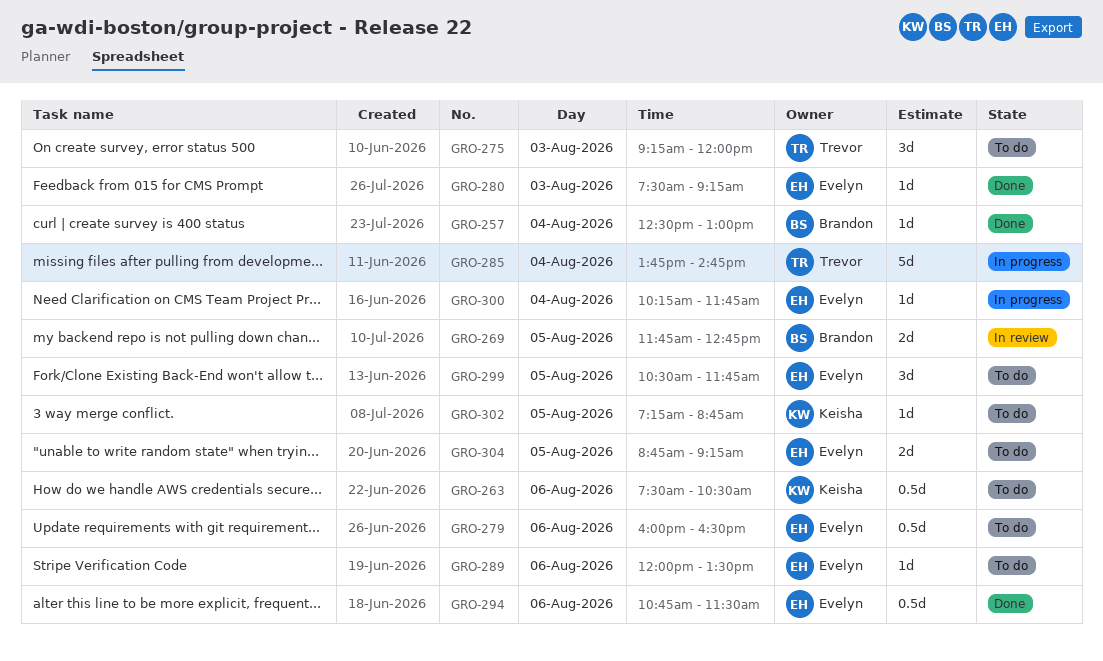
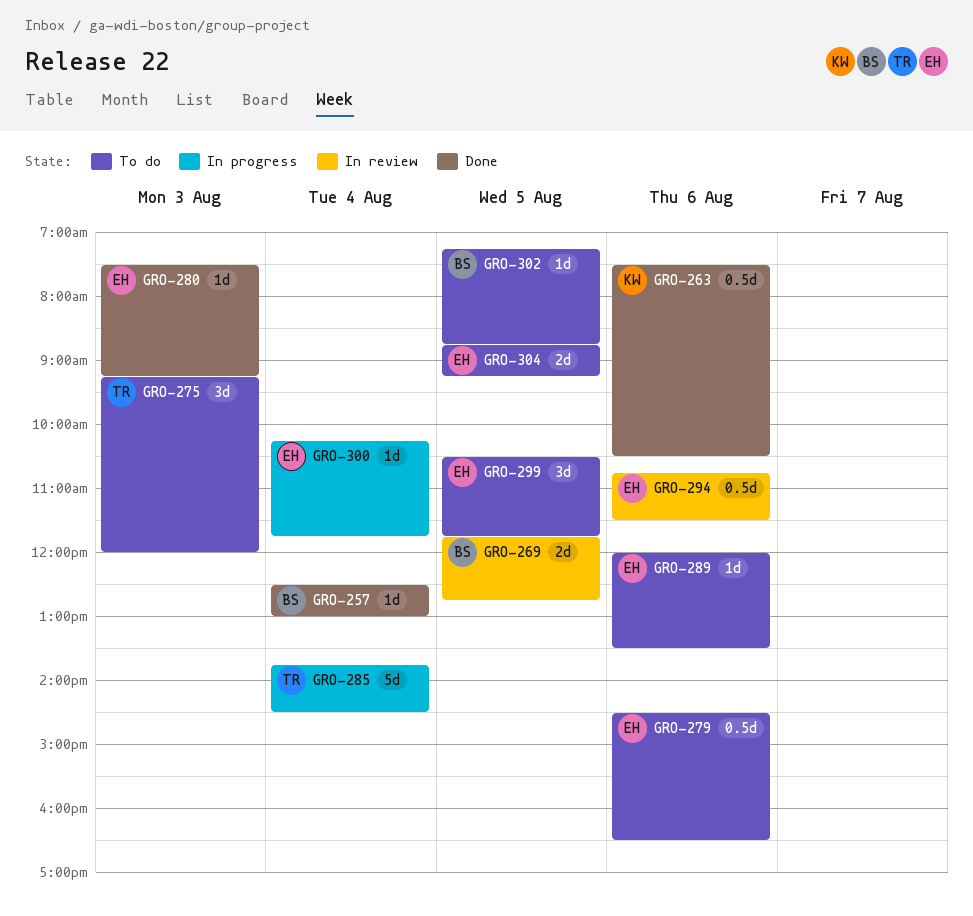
GRO-263, status: To do -> Done
GRO-279, begins: 16:00 -> 14:30
GRO-285, ends: 14:45 -> 14:30
GRO-294, status: Done -> In review
GRO-302, owner: Keisha -> Brandon

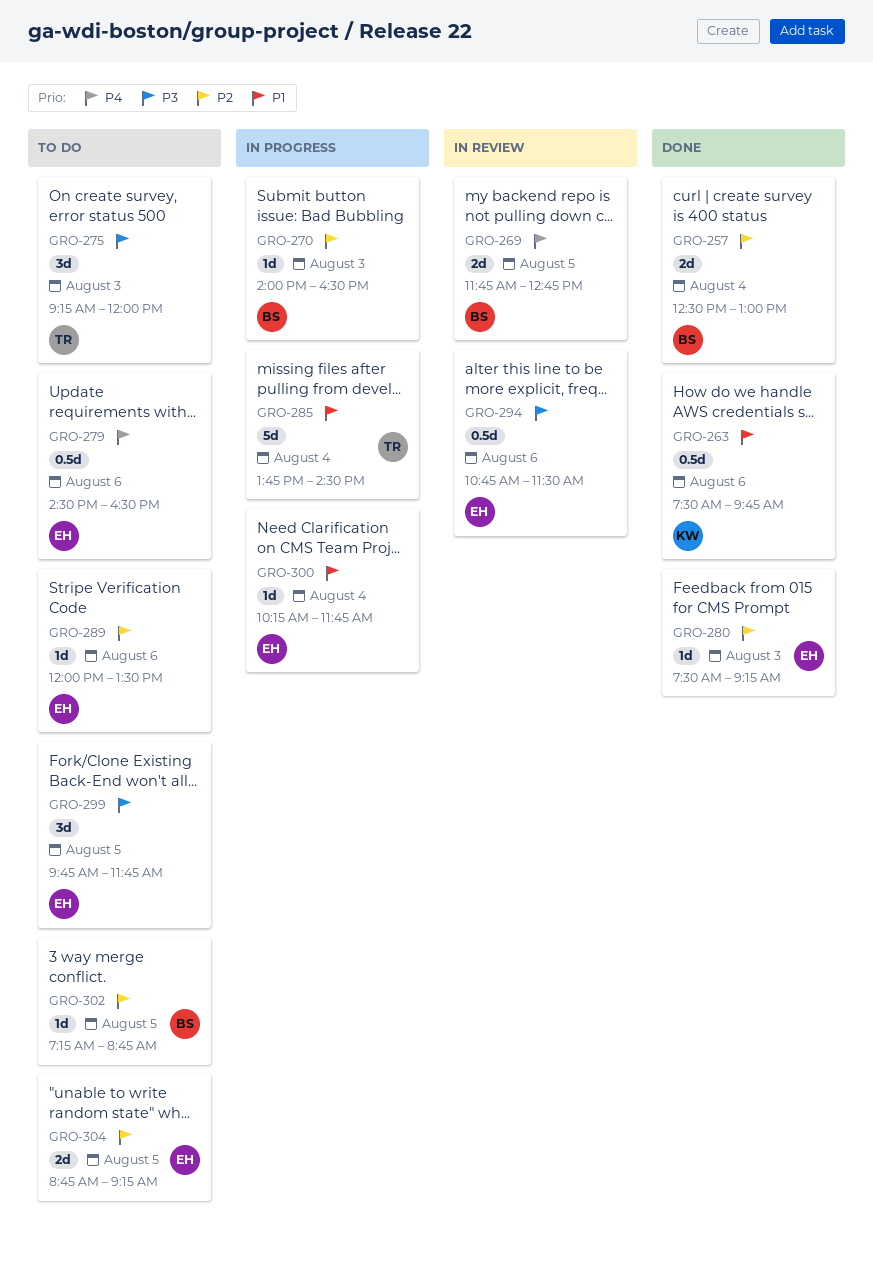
GRO-257, estimate: 1d -> 2d
GRO-263, ends: 10:30 -> 09:45
GRO-270: none -> present
GRO-299, begins: 10:30 -> 09:45

